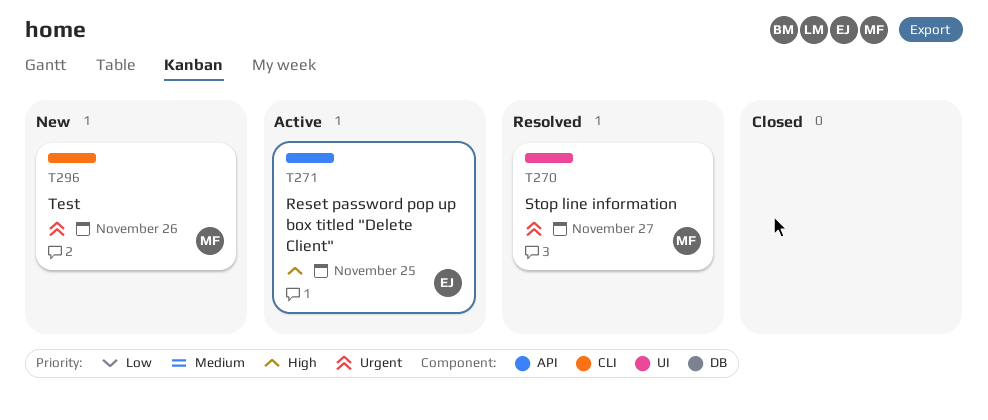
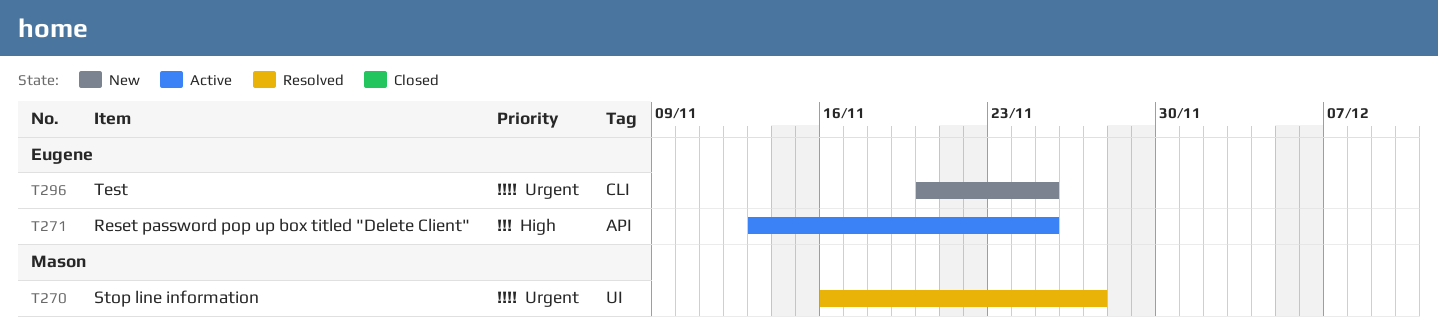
T296, owner: Mason -> Eugene
T296, due: Nov 26 -> Nov 25

